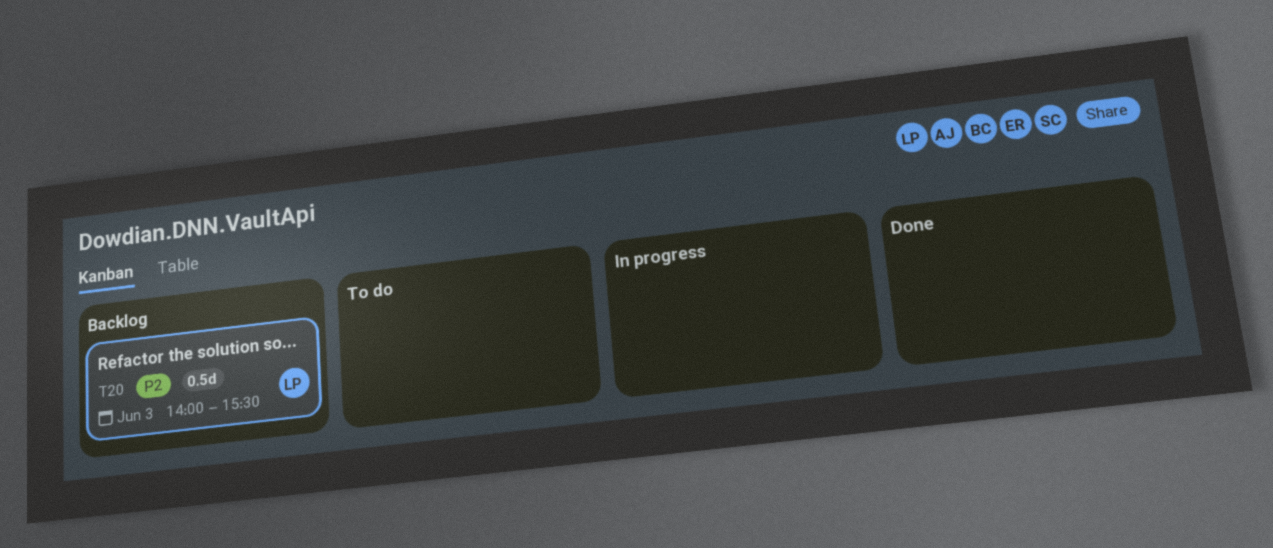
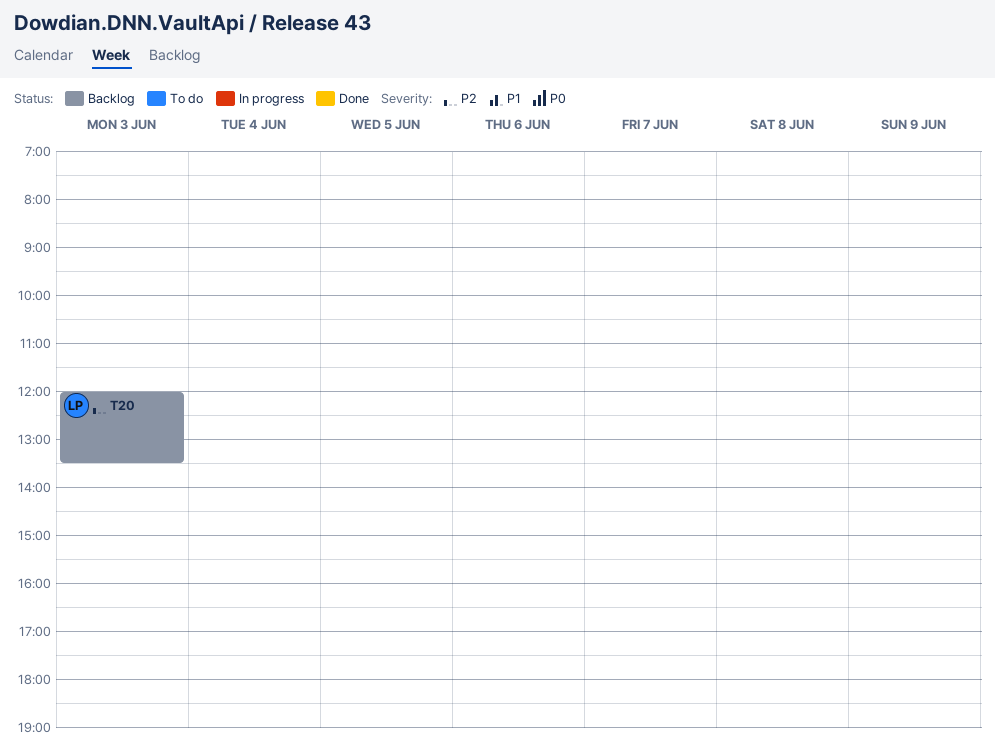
T20, begins: 14:00 -> 12:00
T20, ends: 15:30 -> 13:30

